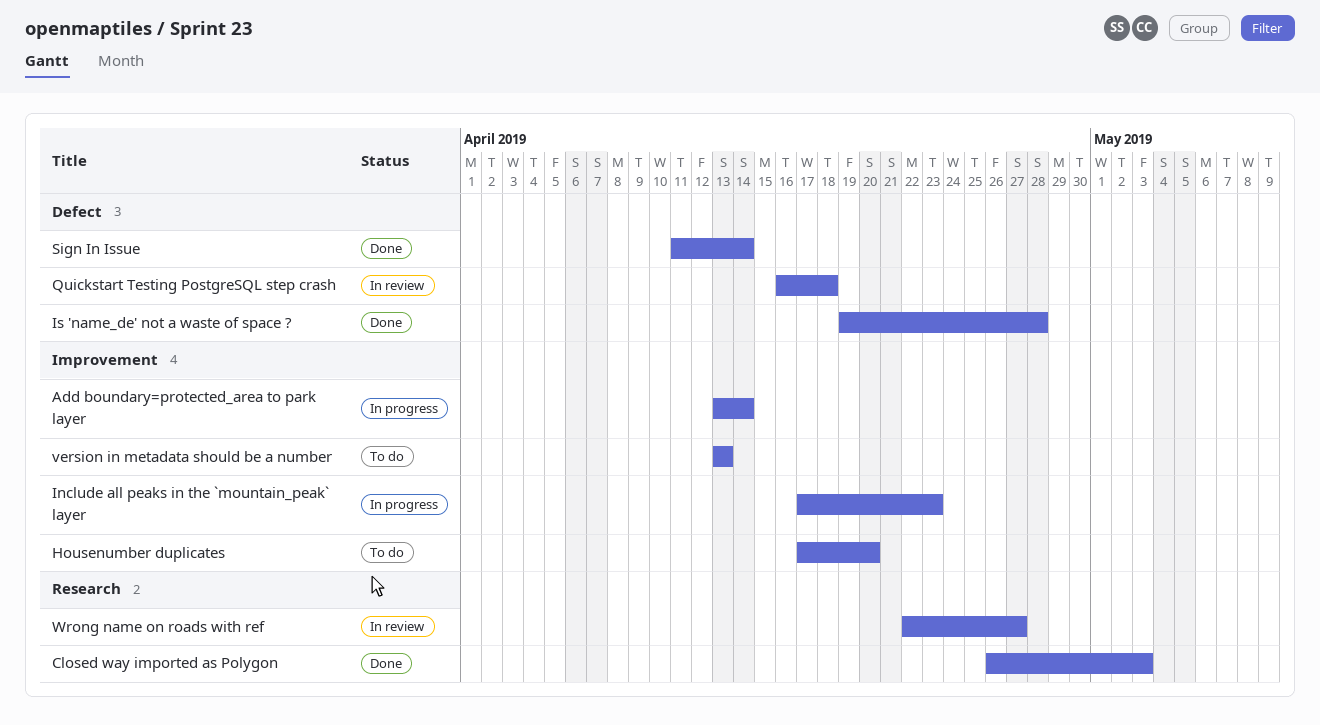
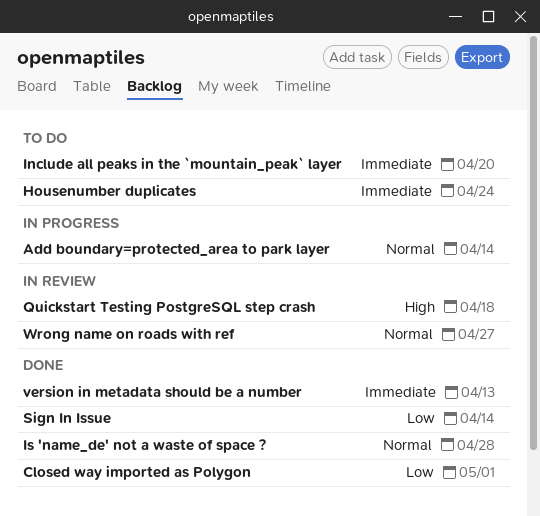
Closed way imported as Polygon, due: May 3 -> May 1
Housenumber duplicates, due: Apr 20 -> Apr 24
Include all peaks in the `mountain_peak` layer, status: In progress -> To do
Include all peaks in the `mountain_peak` layer, due: Apr 23 -> Apr 20
version in metadata should be a number, status: To do -> Done

